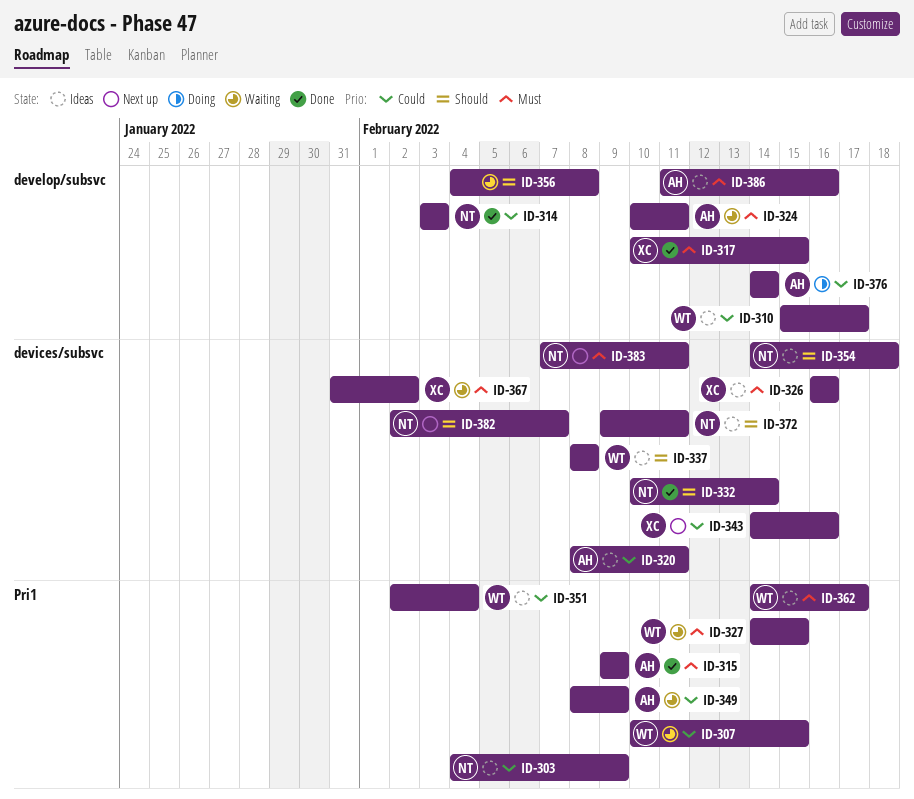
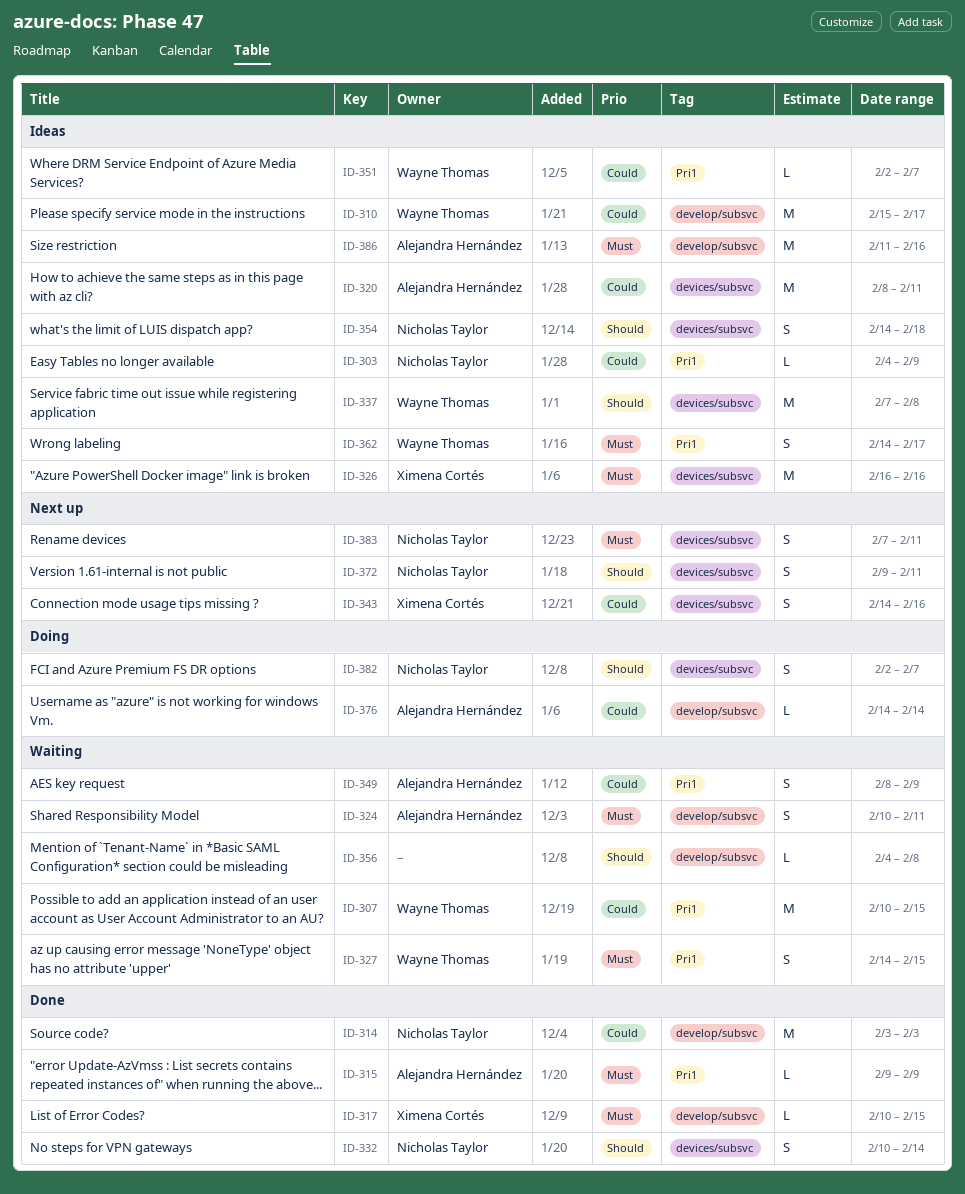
ID-337, start: Feb 8 -> Feb 7
ID-351, due: Feb 4 -> Feb 7
ID-367: present -> none
ID-372, status: Ideas -> Next up
ID-382, status: Next up -> Doing

